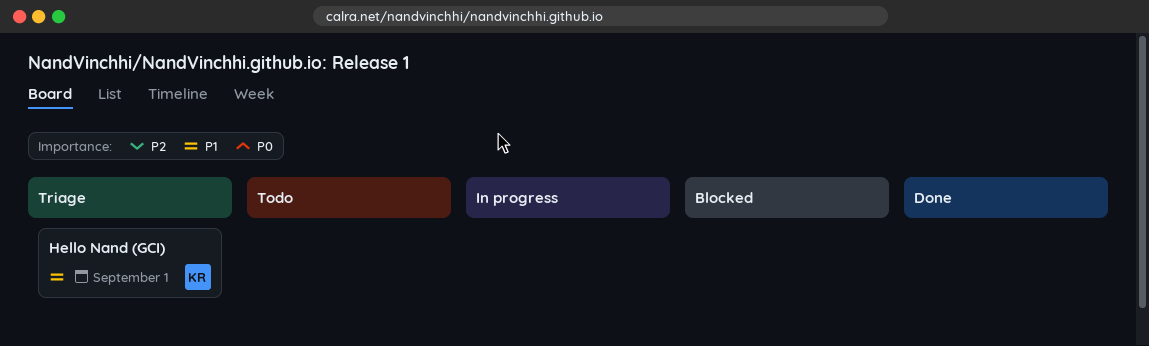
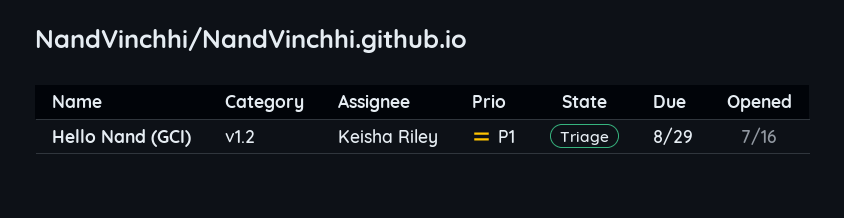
Hello Nand (GCI), due: Sep 1 -> Aug 29

